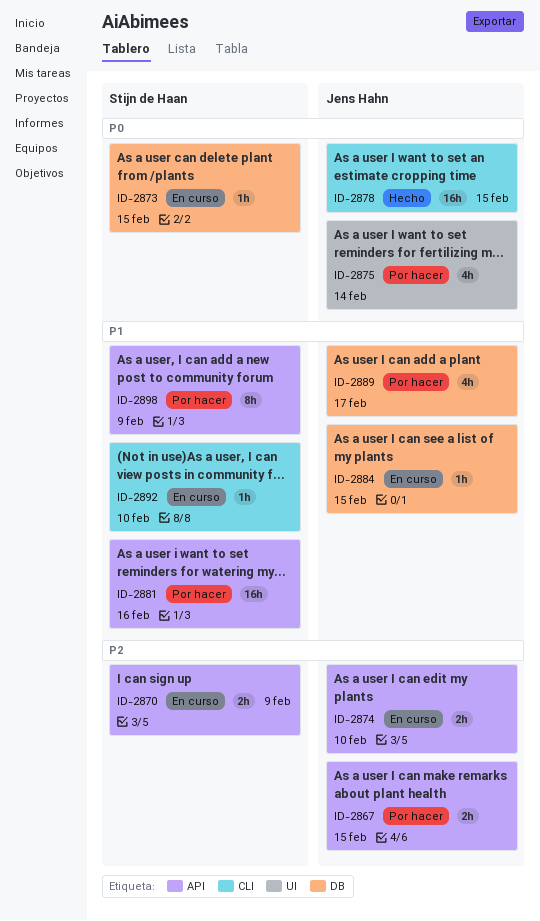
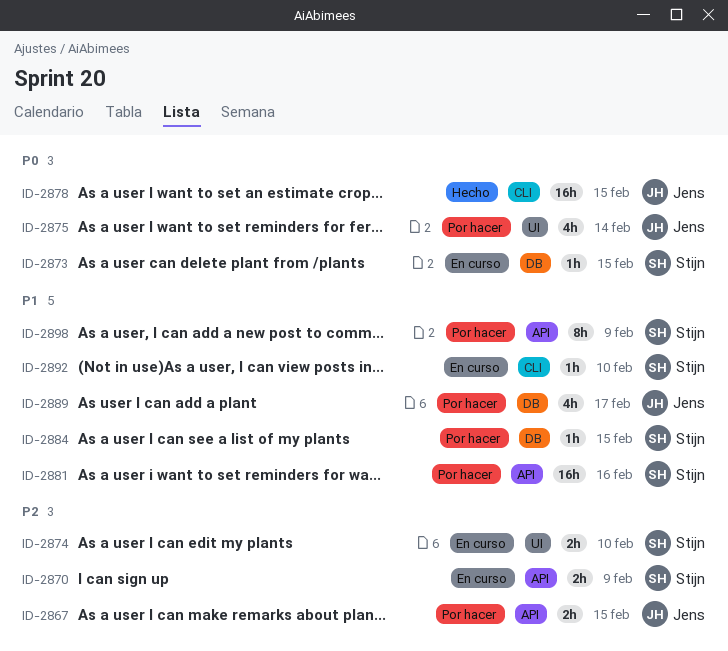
ID-2874, owner: Jens Hahn -> Stijn de Haan
ID-2874, label: API -> UI
ID-2884, status: En curso -> Por hacer
ID-2884, owner: Jens Hahn -> Stijn de Haan

